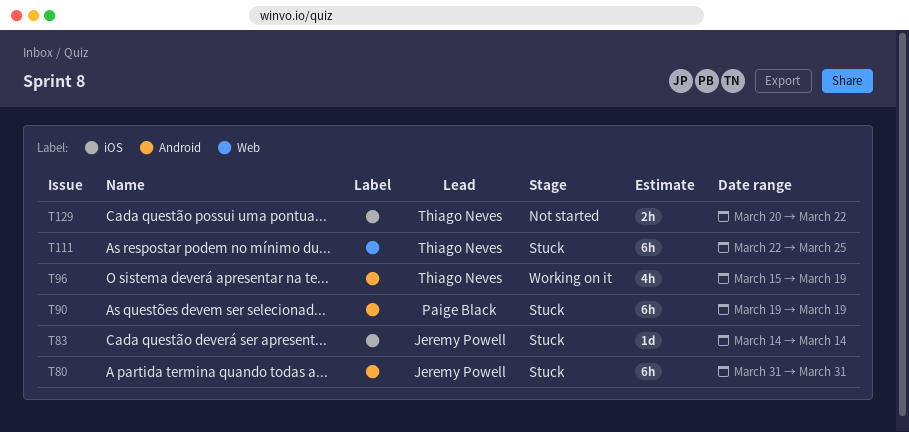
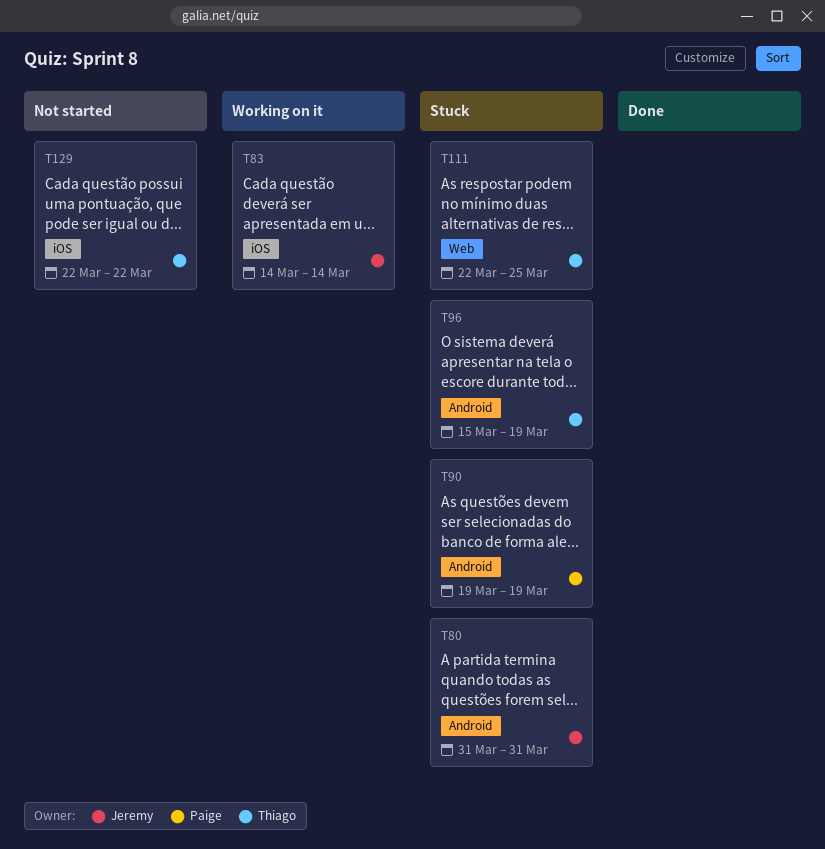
T83, status: Stuck -> Working on it
T96, status: Working on it -> Stuck
T129, start: Mar 20 -> Mar 22

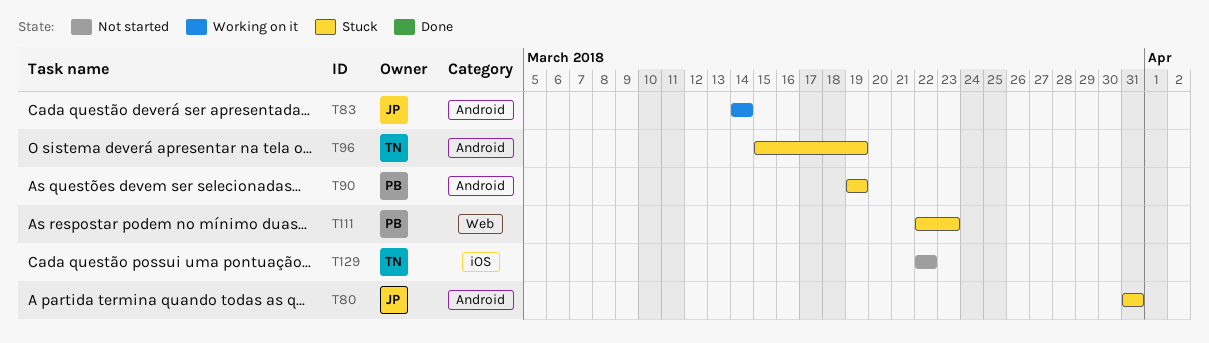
T83, label: iOS -> Android
T111, owner: Thiago -> Paige
T111, due: Mar 25 -> Mar 23

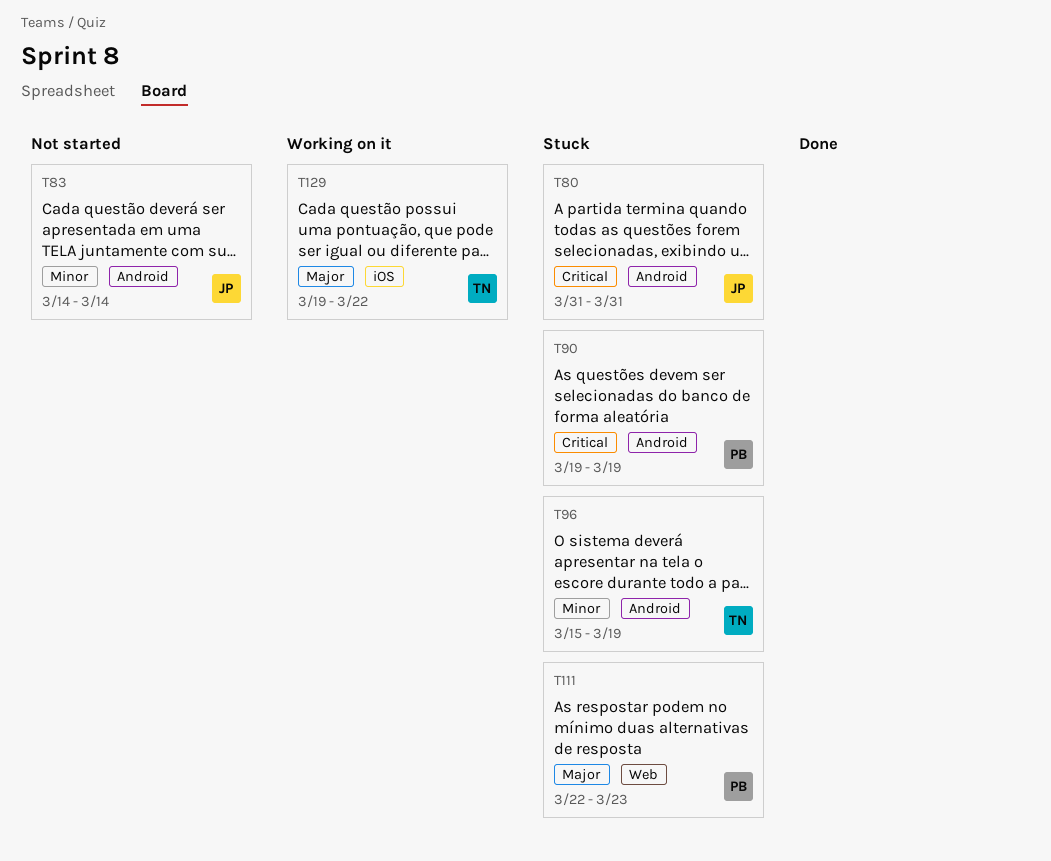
T83, status: Working on it -> Not started
T129, status: Not started -> Working on it
T129, start: Mar 22 -> Mar 19

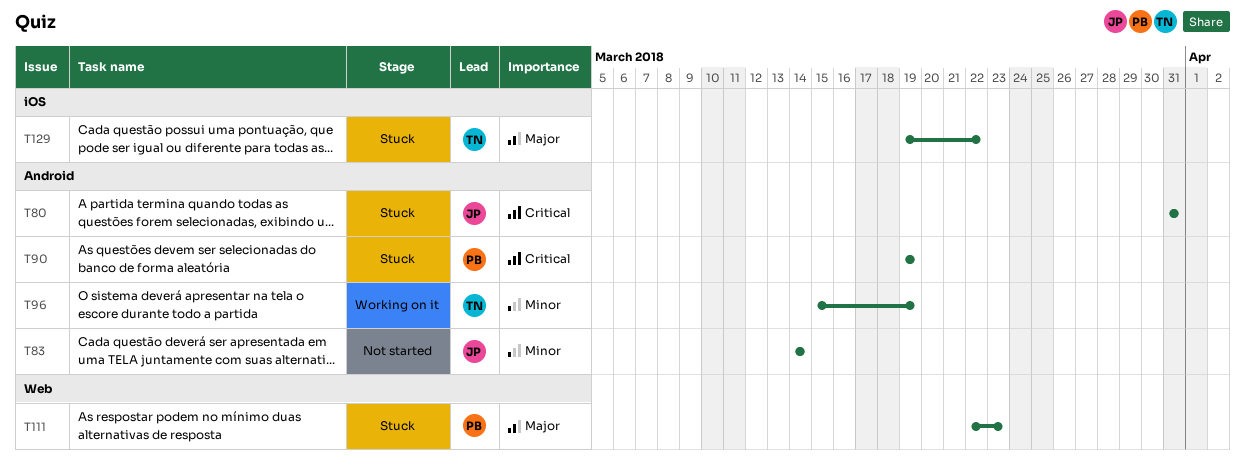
T96, status: Stuck -> Working on it
T129, status: Working on it -> Stuck

